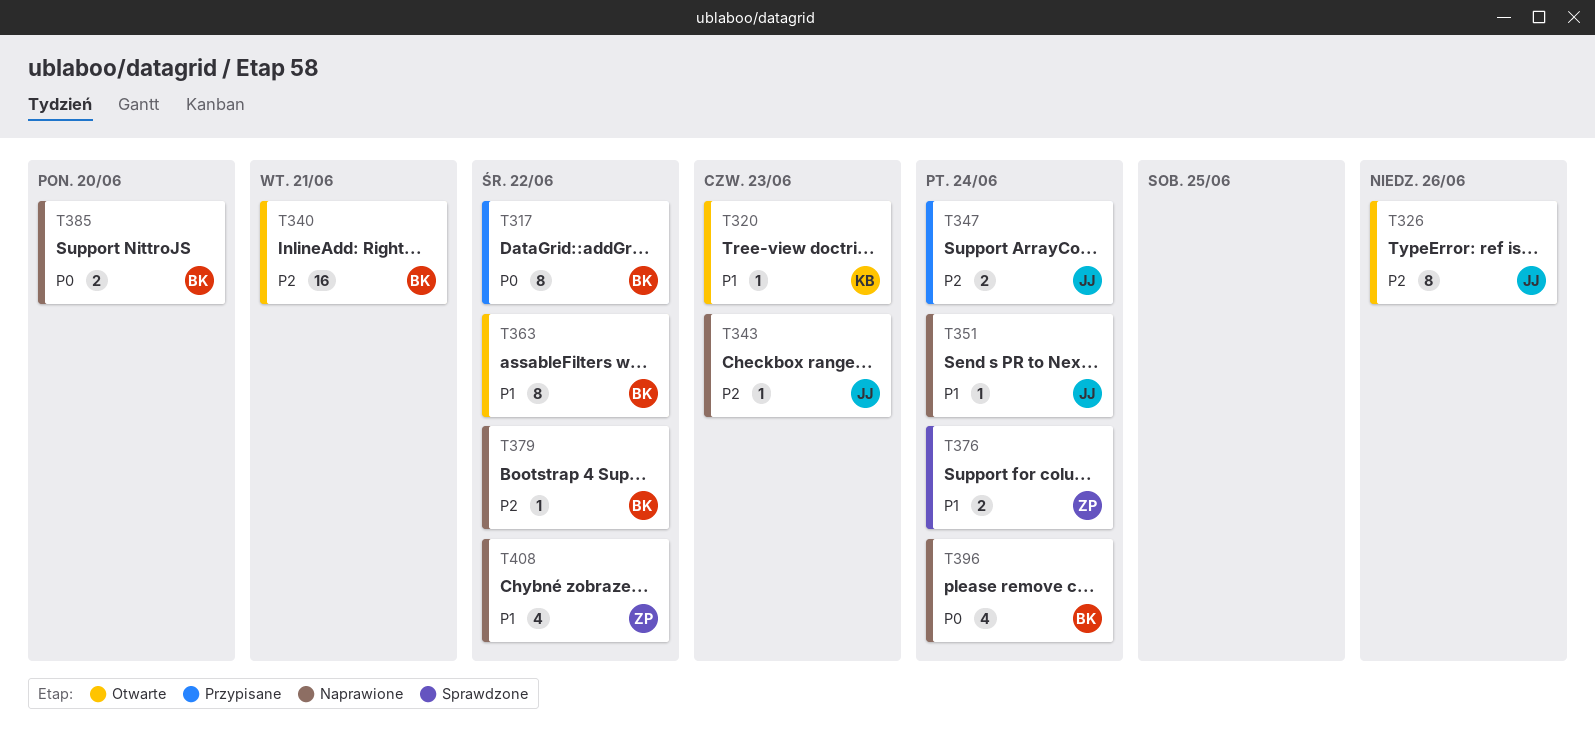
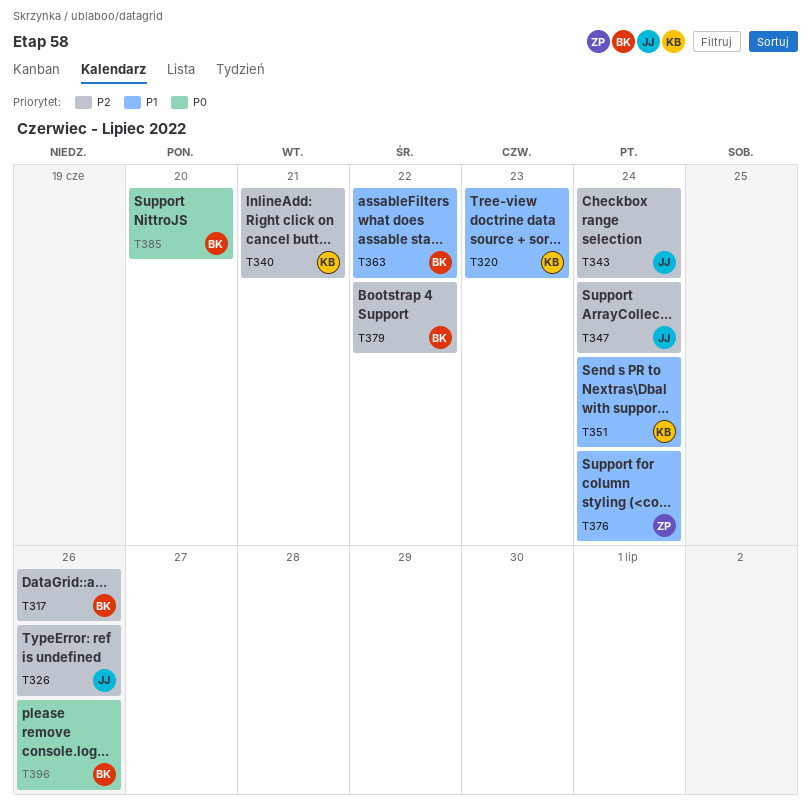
T317, priority: P0 -> P2
T317, due: Jun 22 -> Jun 26
T340, owner: BK -> KB
T343, due: Jun 23 -> Jun 24
T351, owner: JJ -> KB
T396, due: Jun 24 -> Jun 26
T408: present -> none

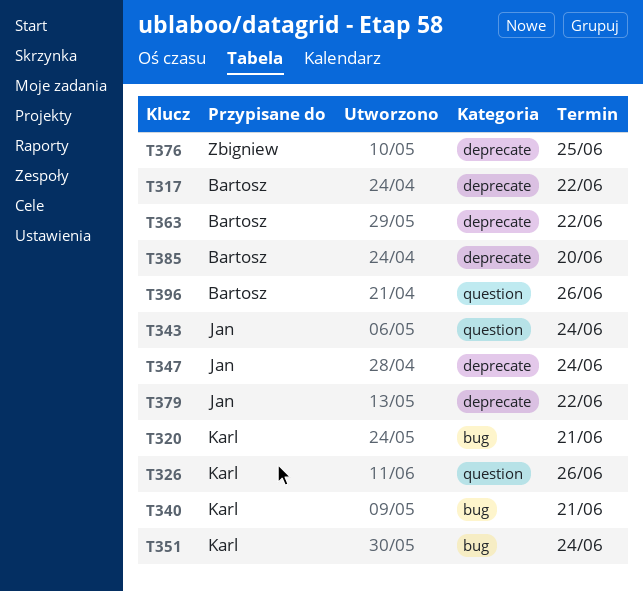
T317, due: Jun 26 -> Jun 22
T320, due: Jun 23 -> Jun 21
T326, owner: Jan -> Karl
T376, due: Jun 24 -> Jun 25
T379, owner: Bartosz -> Jan

